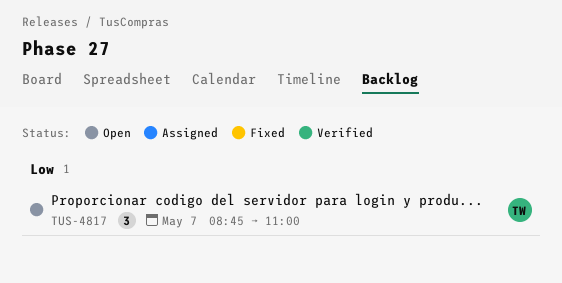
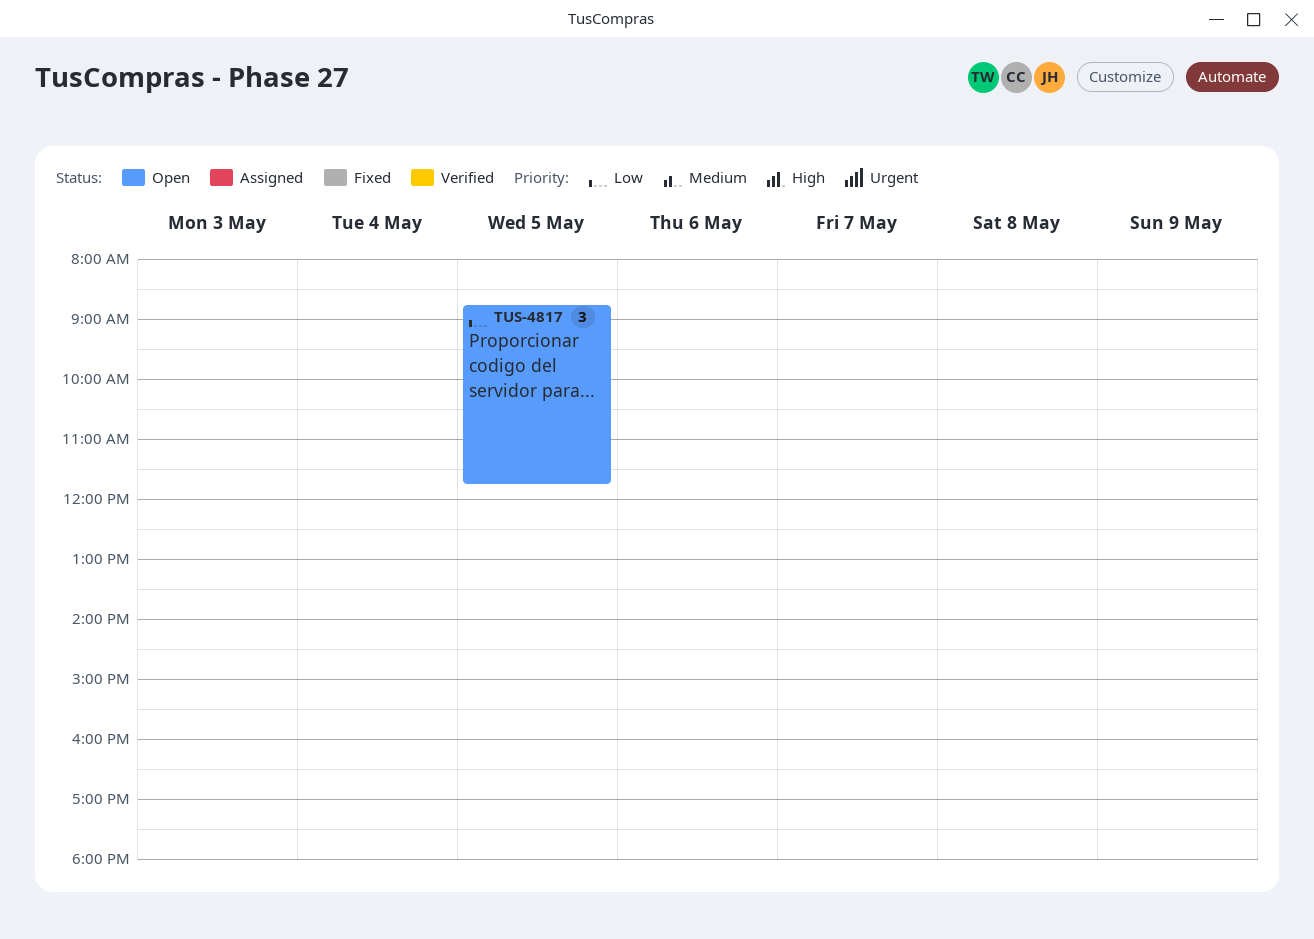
TUS-4817, day: May 7 -> May 5
TUS-4817, ends: 11:00 -> 11:45

